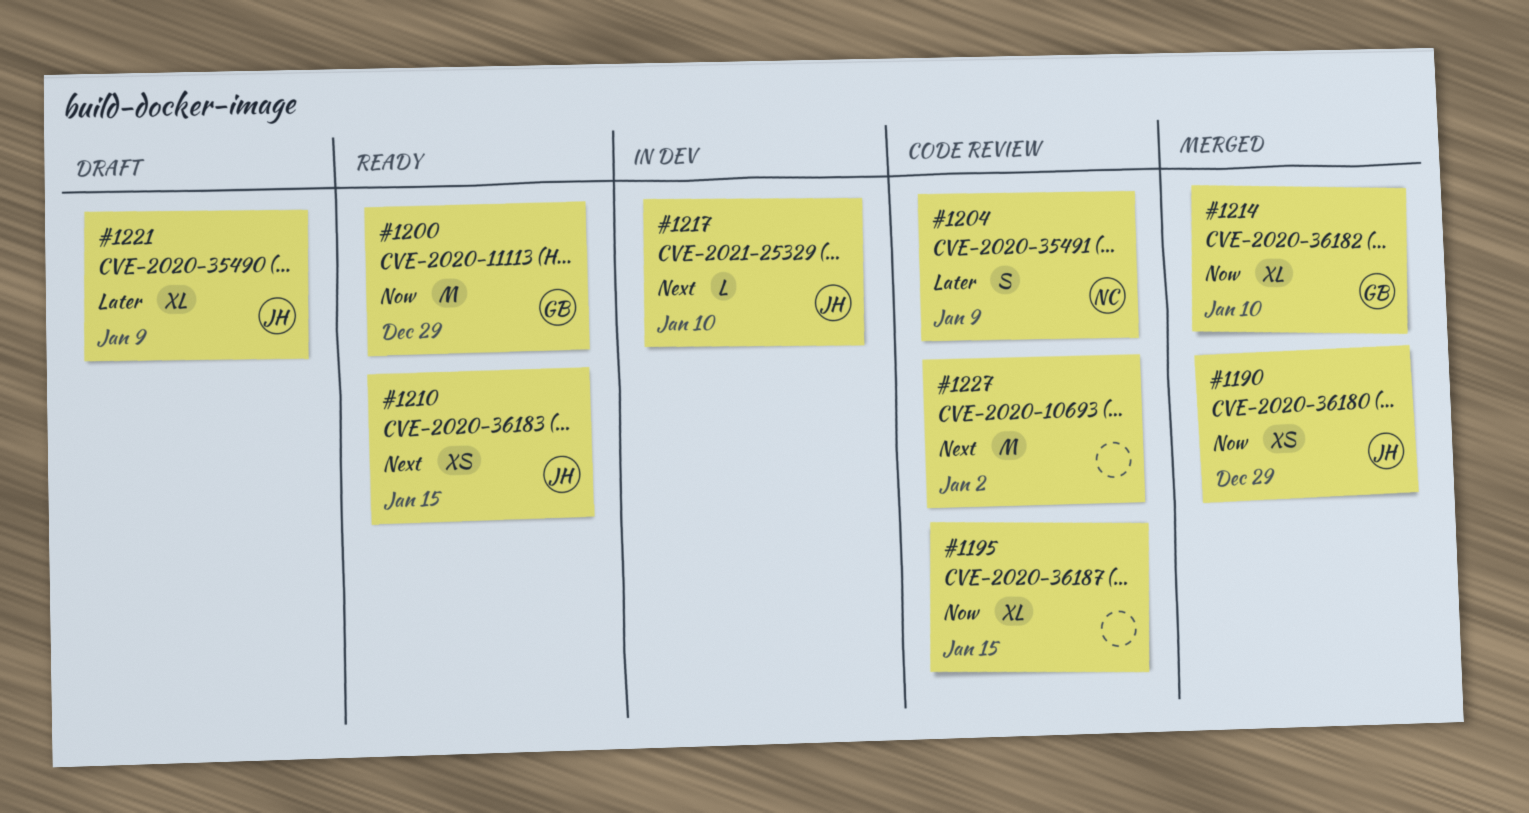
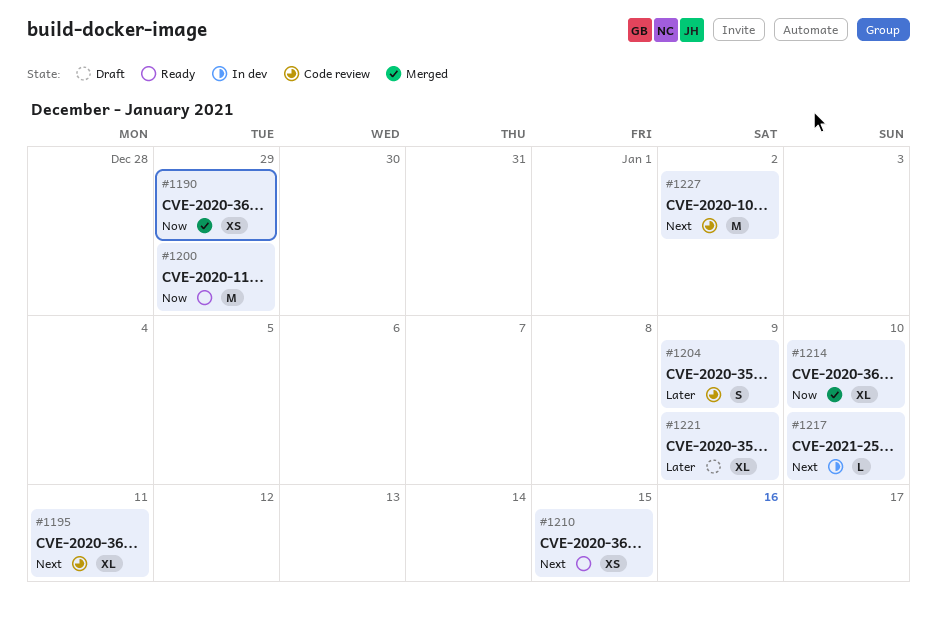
#1195, priority: Now -> Next
#1195, due: Jan 15 -> Jan 11

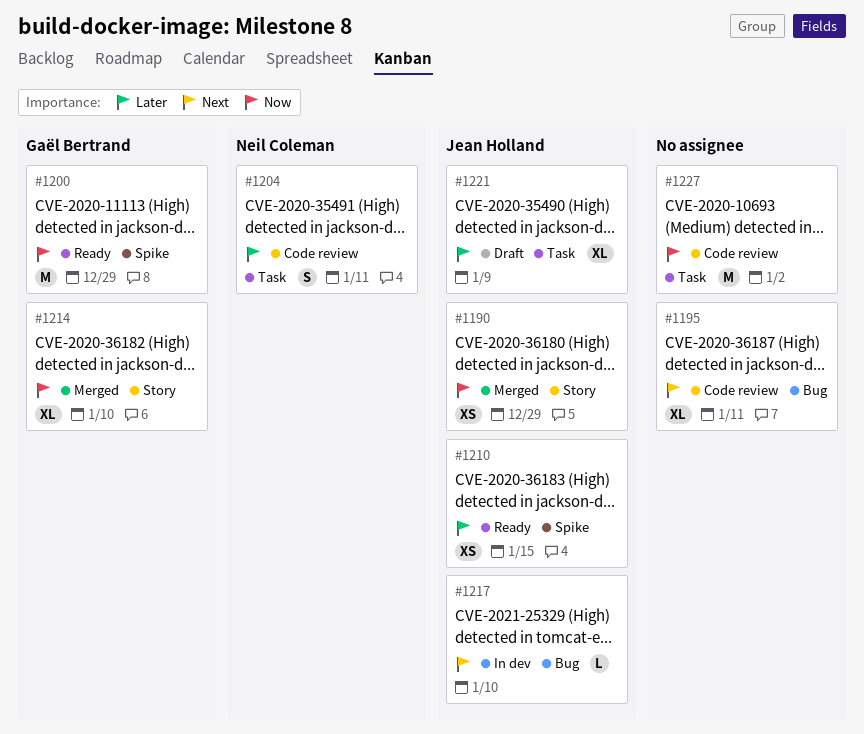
#1204, due: Jan 9 -> Jan 11
#1210, priority: Next -> Later
#1227, priority: Next -> Now

